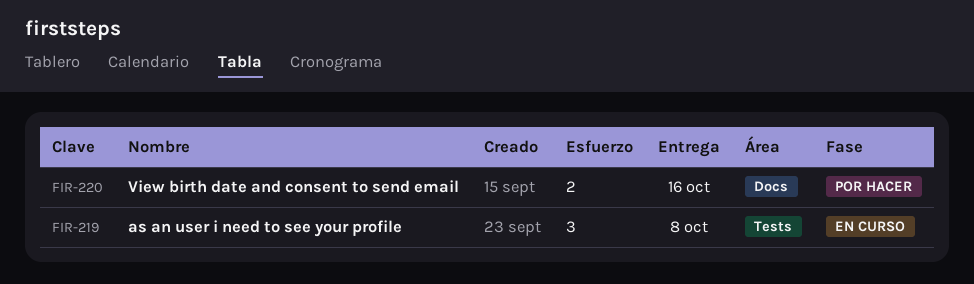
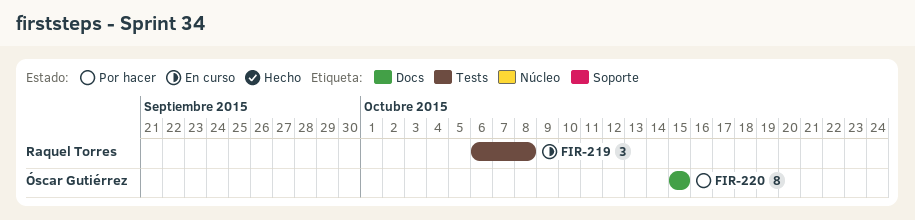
FIR-220, estimate: 2 -> 8
FIR-220, due: Oct 16 -> Oct 15

